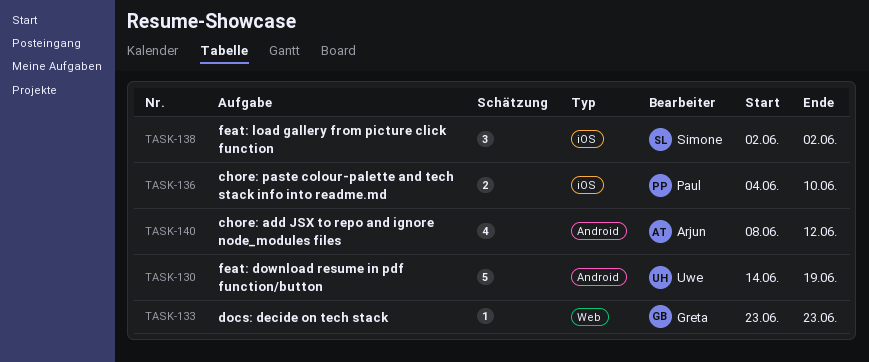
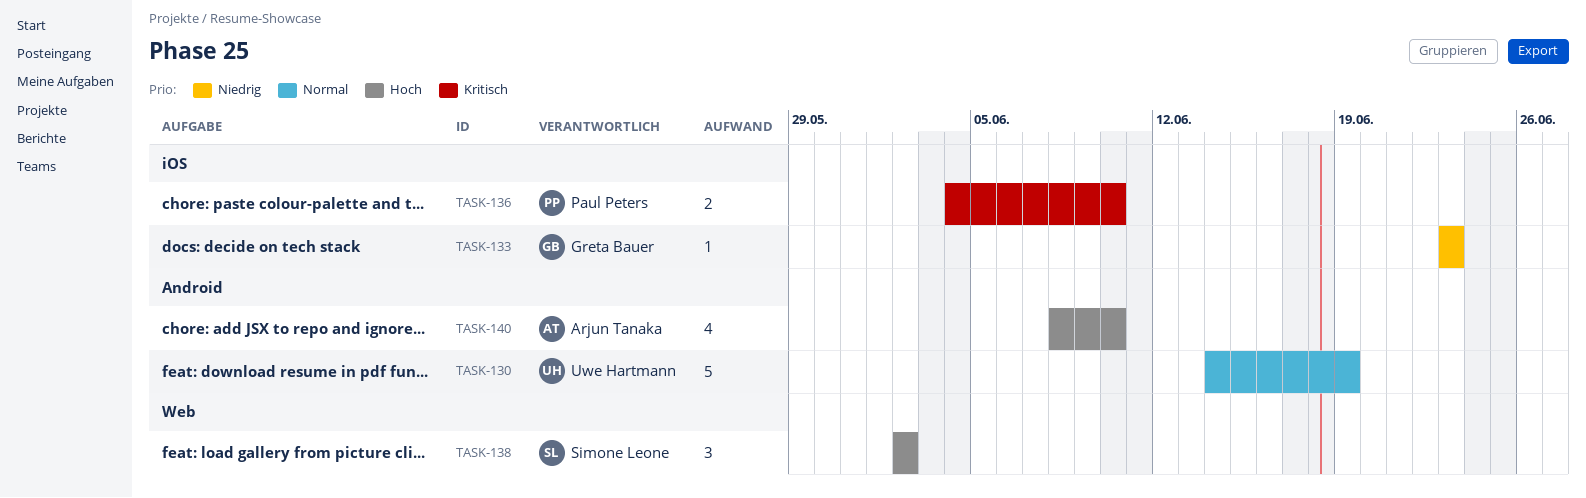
TASK-133, label: Web -> iOS
TASK-138, label: iOS -> Web
TASK-140, due: Jun 12 -> Jun 10

